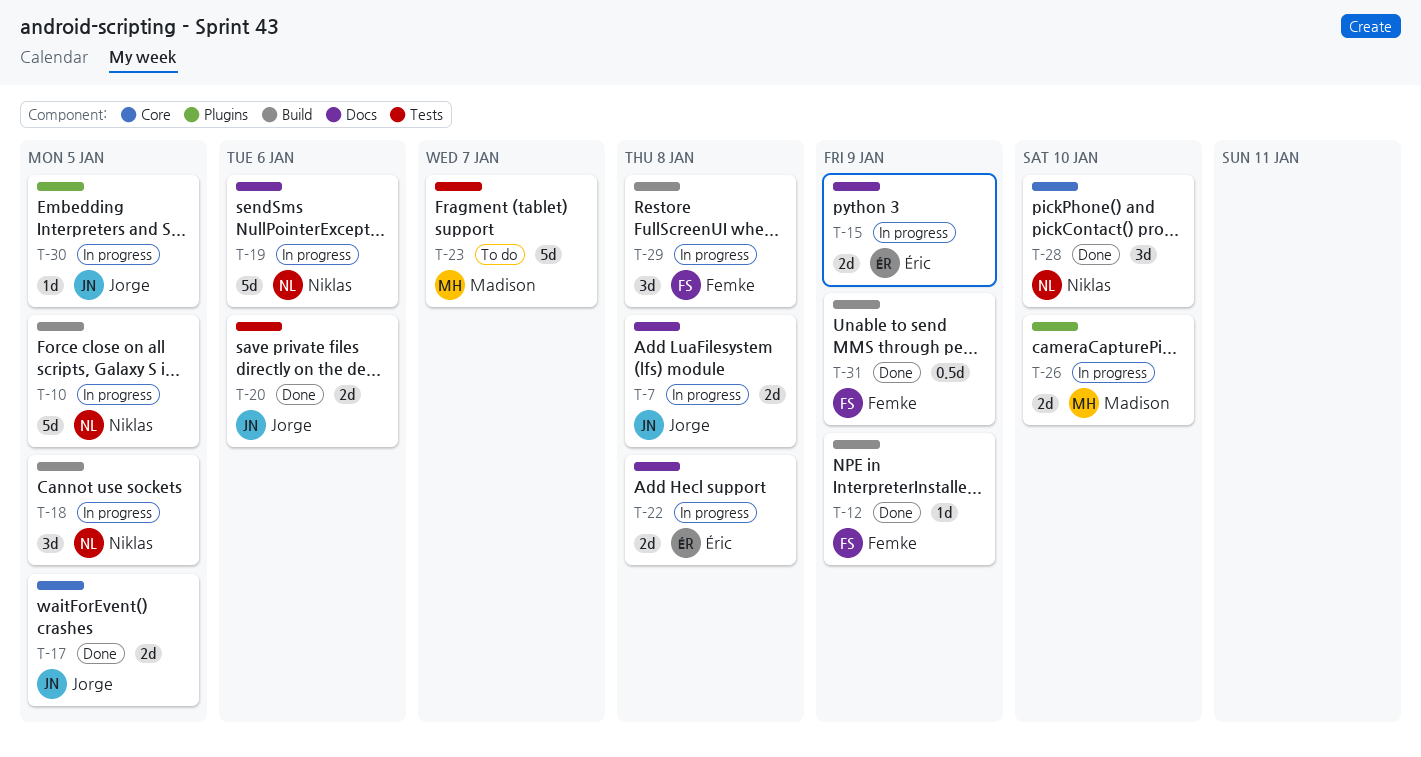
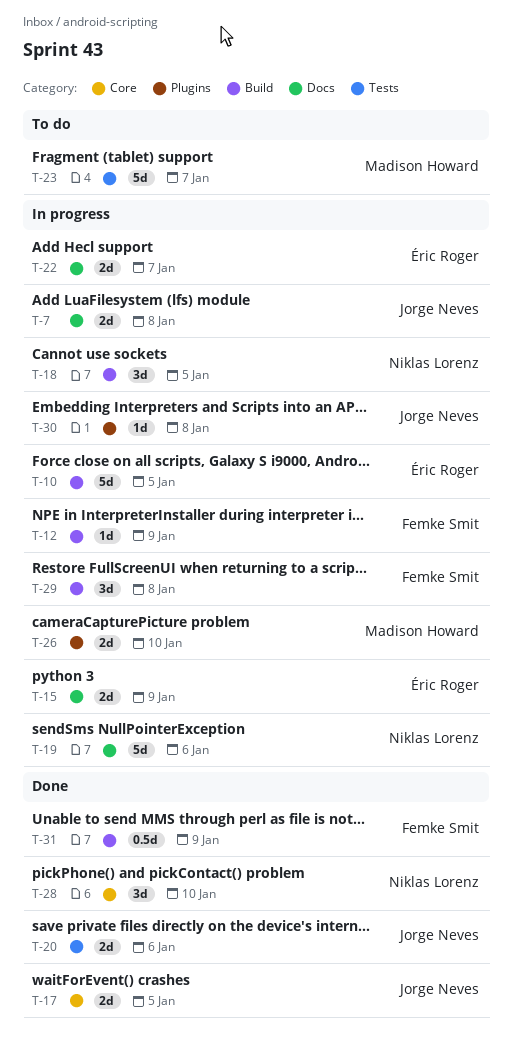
T-10, owner: Niklas Lorenz -> Éric Roger
T-12, status: Done -> In progress
T-22, due: Jan 8 -> Jan 7
T-30, due: Jan 5 -> Jan 8

